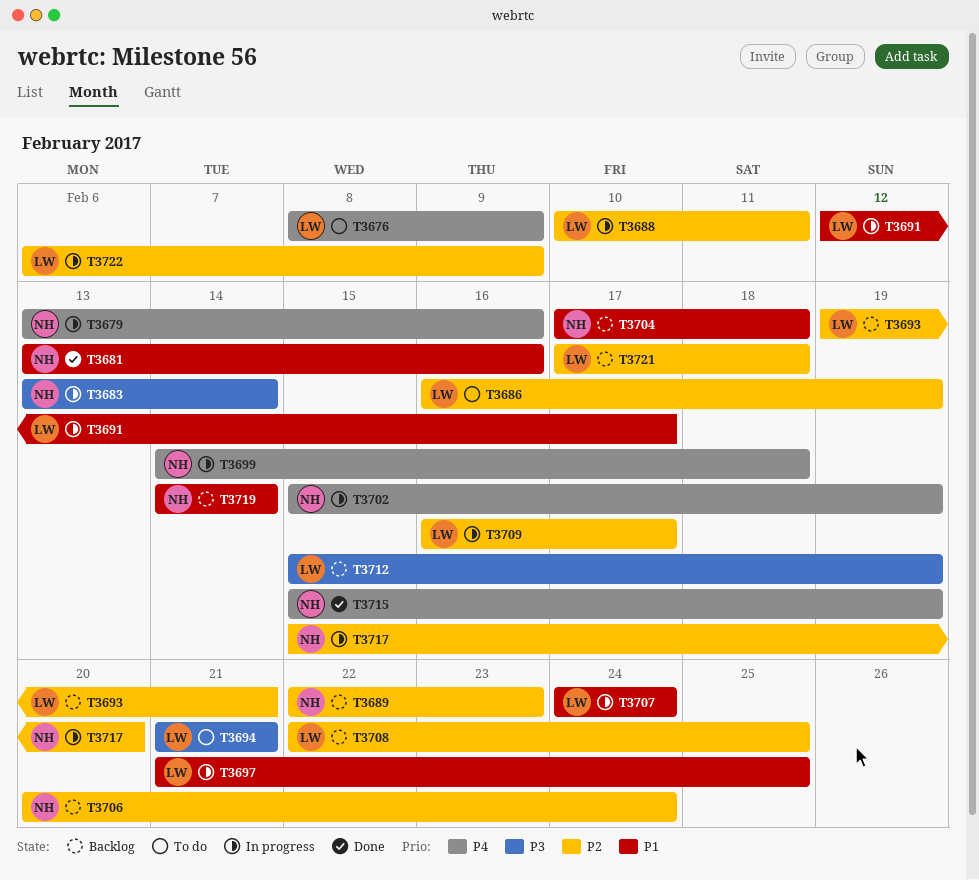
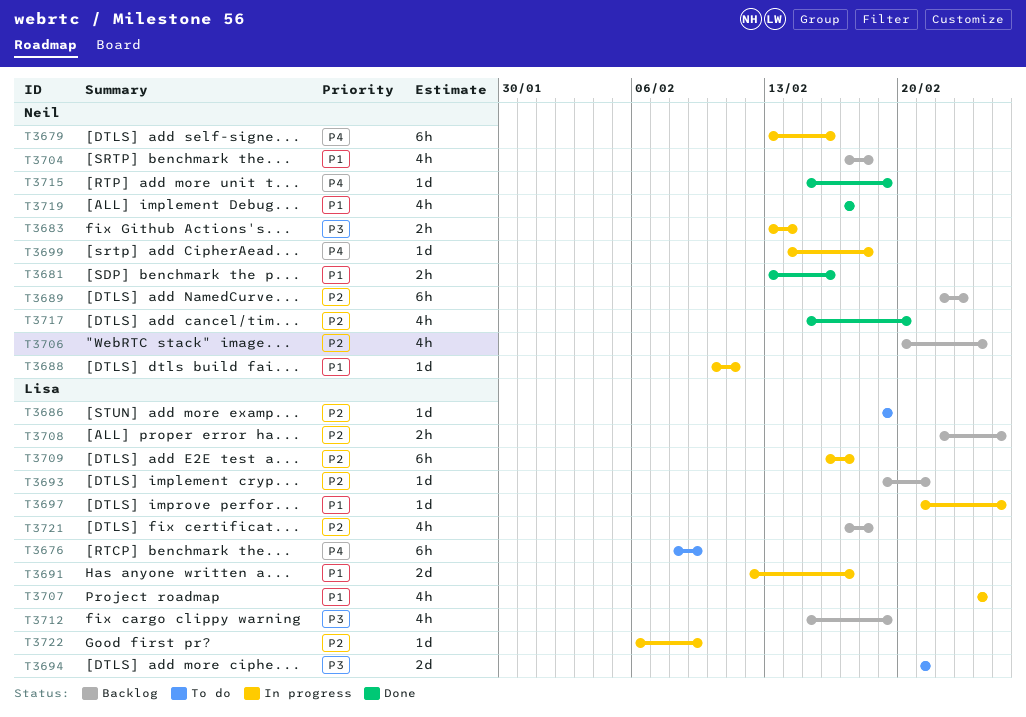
T3686, start: Feb 16 -> Feb 19
T3688, owner: Lisa -> Neil
T3688, priority: P2 -> P1
T3702: present -> none
T3717, status: In progress -> Done
T3719, status: Backlog -> Done
T3719, start: Feb 14 -> Feb 17
T3719, due: Feb 14 -> Feb 17

